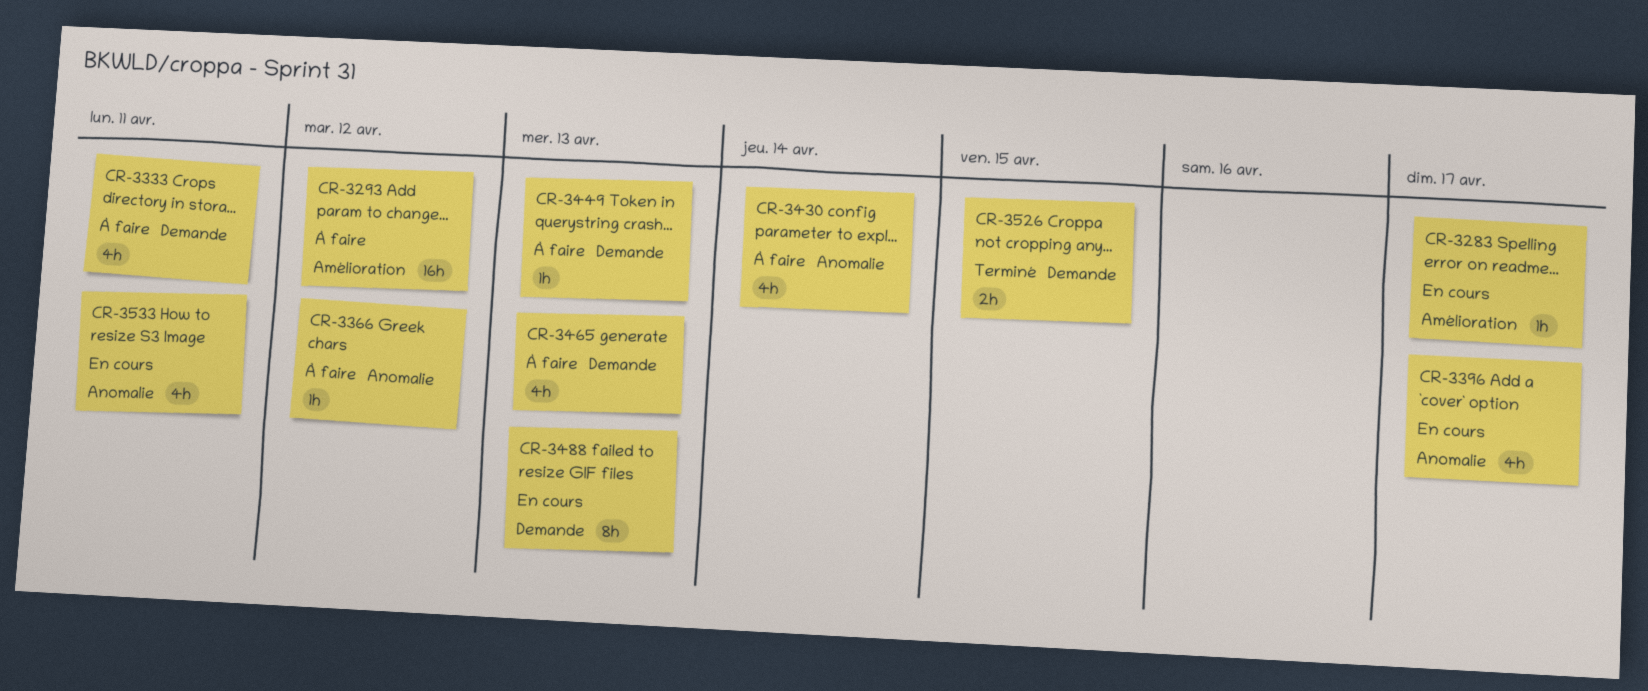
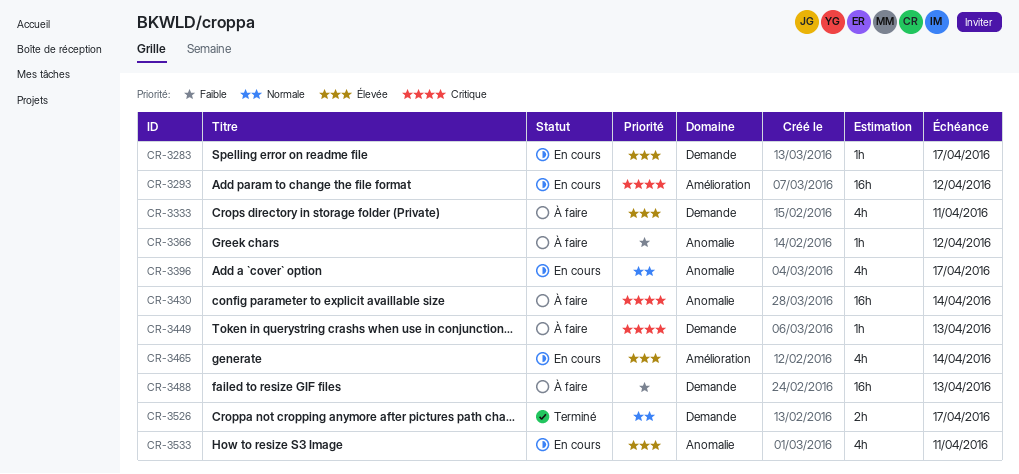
CR-3283, label: Amélioration -> Demande
CR-3293, status: À faire -> En cours
CR-3430, estimate: 4h -> 16h
CR-3465, status: À faire -> En cours
CR-3465, label: Demande -> Amélioration
CR-3465, due: Apr 13 -> Apr 14
CR-3488, status: En cours -> À faire
CR-3488, estimate: 8h -> 16h
CR-3526, due: Apr 15 -> Apr 17

